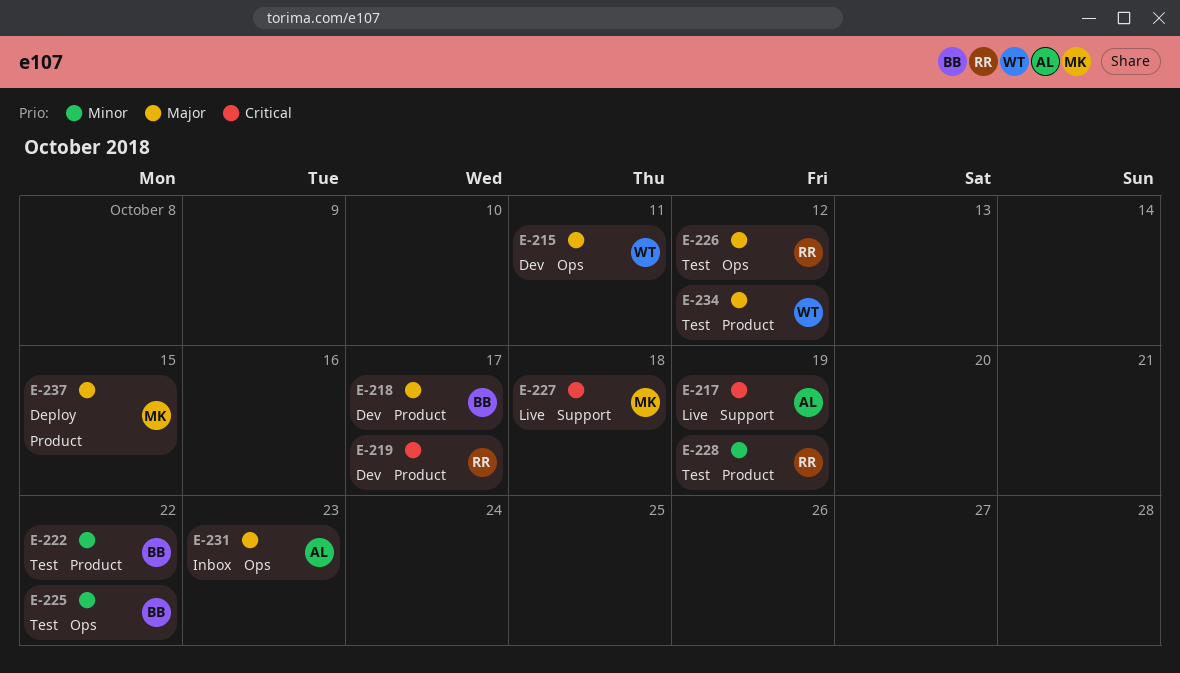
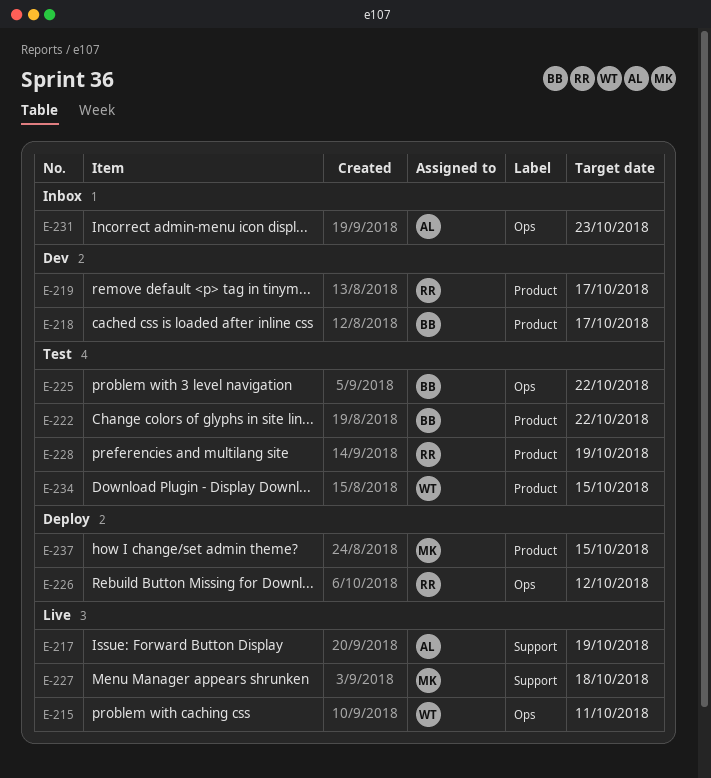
E-215, status: Dev -> Live
E-226, status: Test -> Deploy
E-234, due: Oct 12 -> Oct 15

